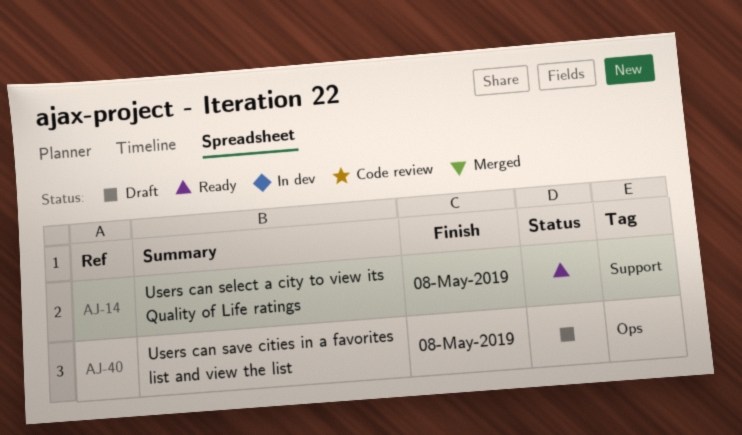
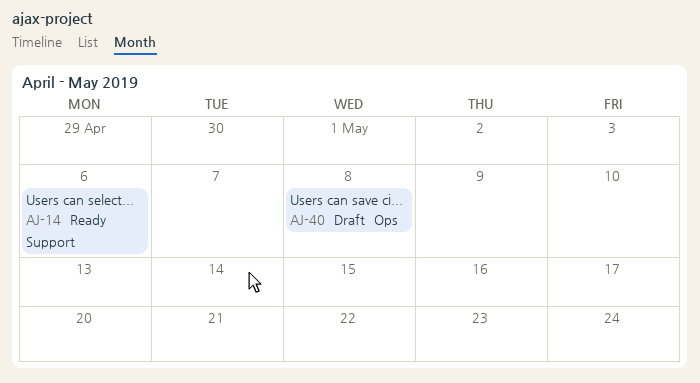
AJ-14, due: May 8 -> May 6

